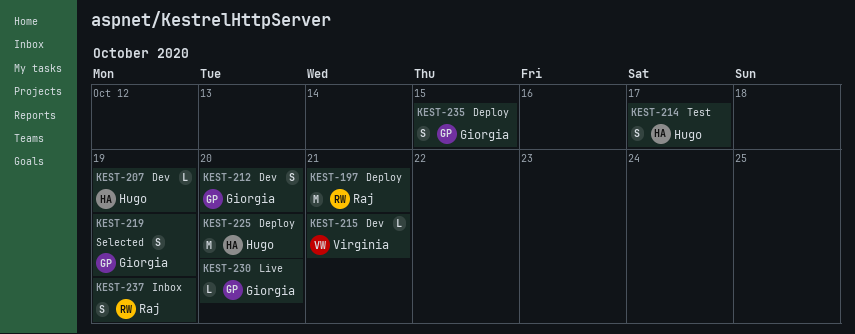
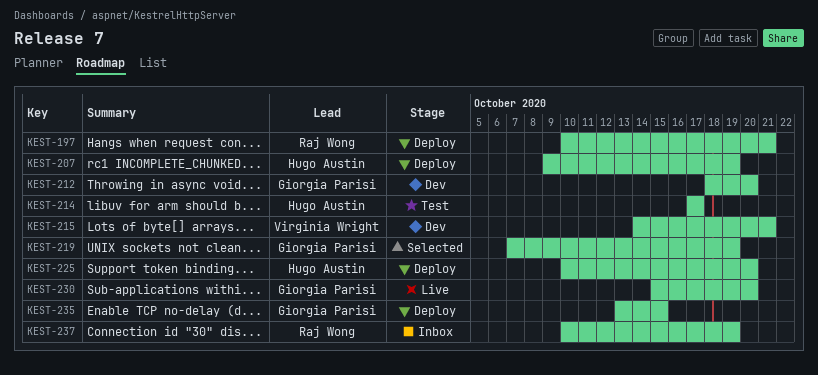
KEST-207, status: Dev -> Deploy

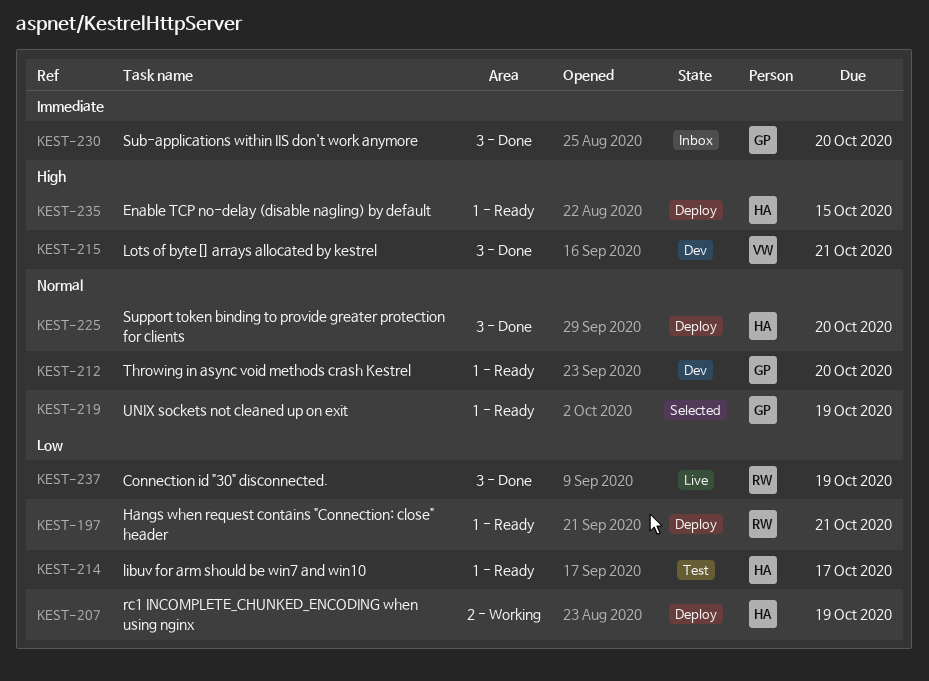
KEST-230, status: Live -> Inbox
KEST-235, owner: Giorgia Parisi -> Hugo Austin
KEST-237, status: Inbox -> Live

